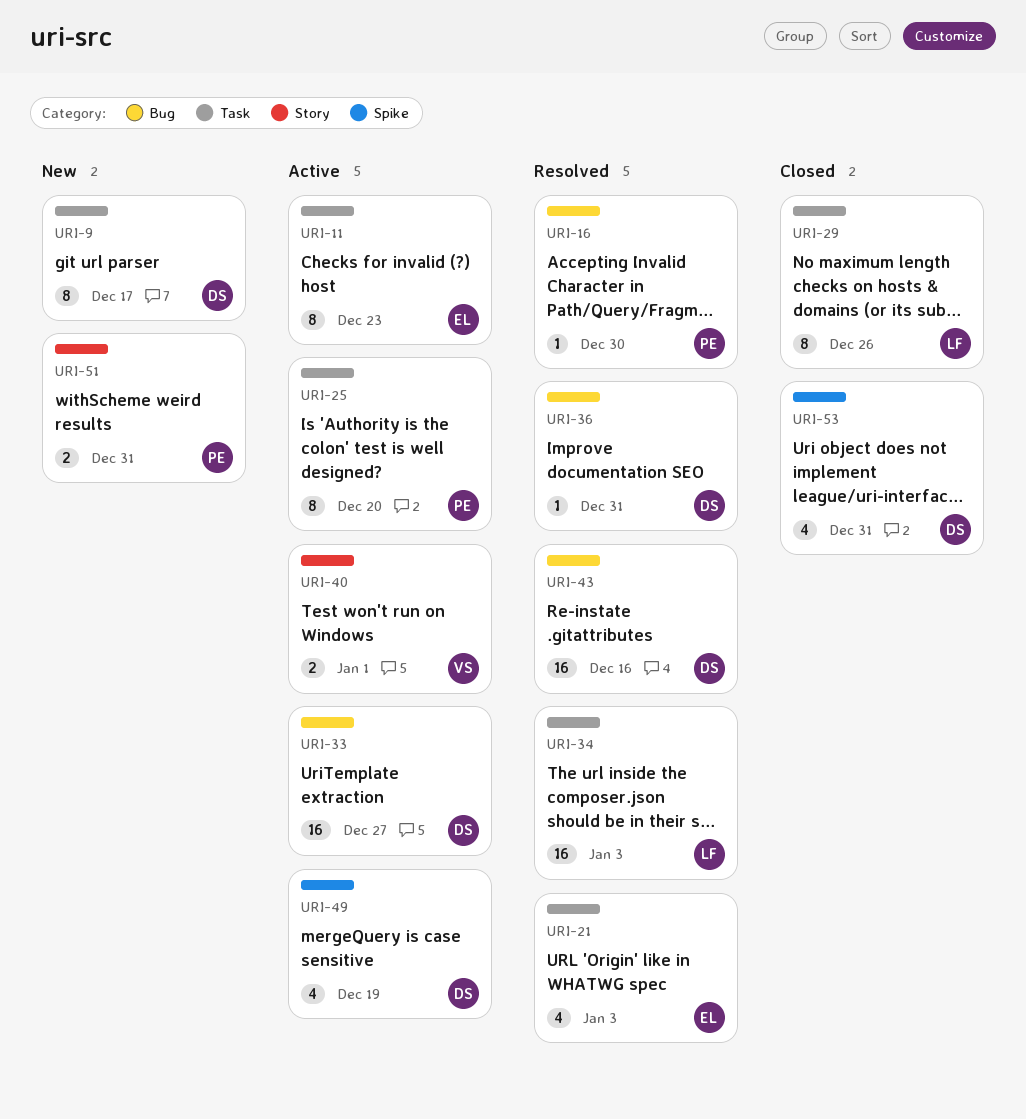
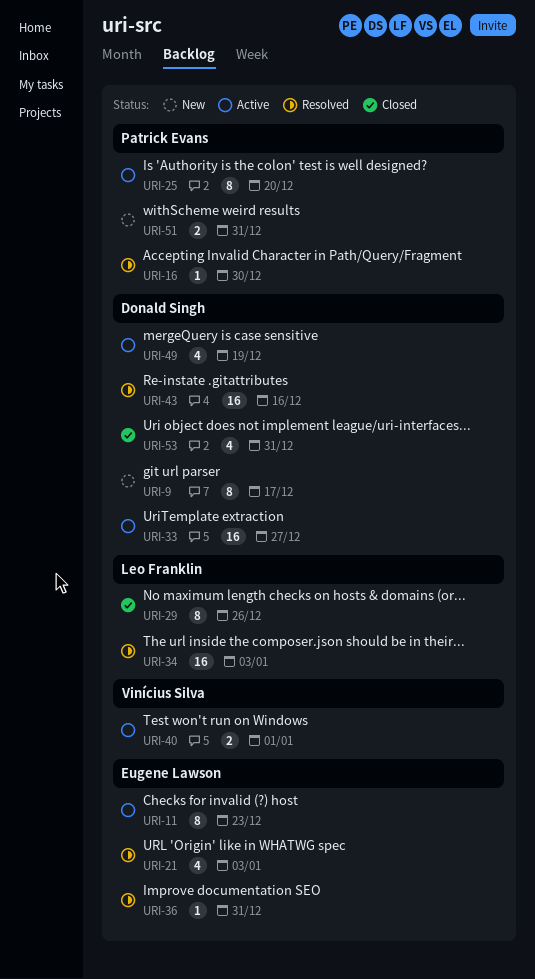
URI-36, owner: Donald Singh -> Eugene Lawson

